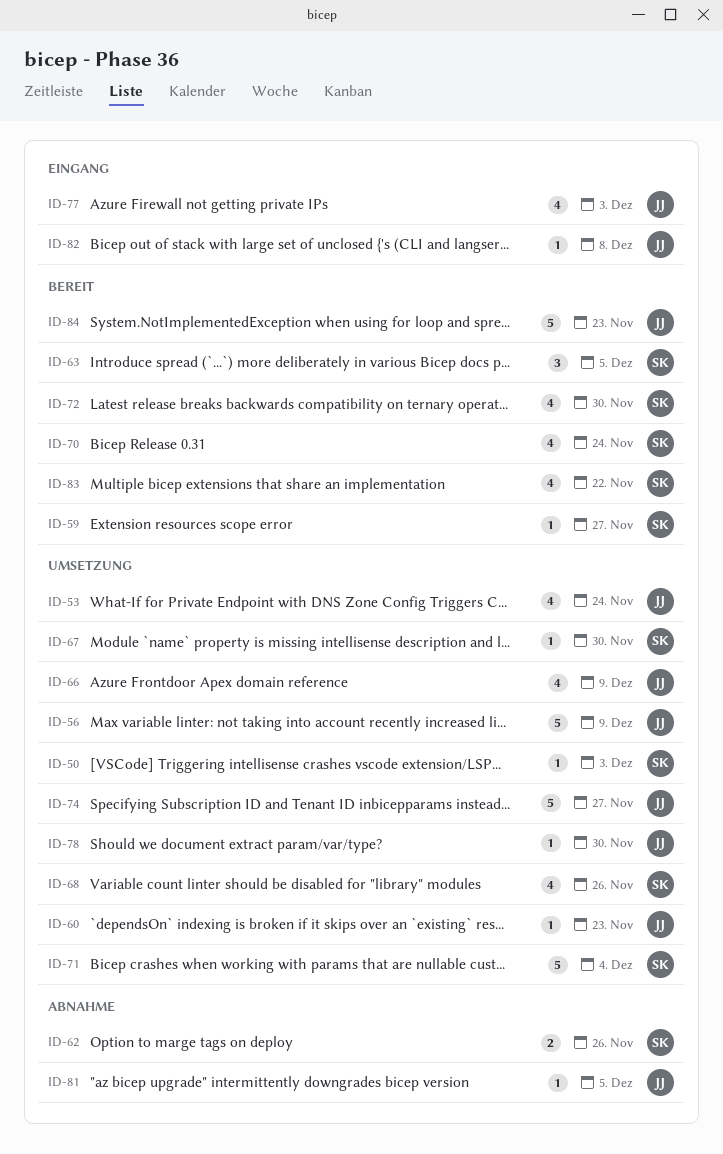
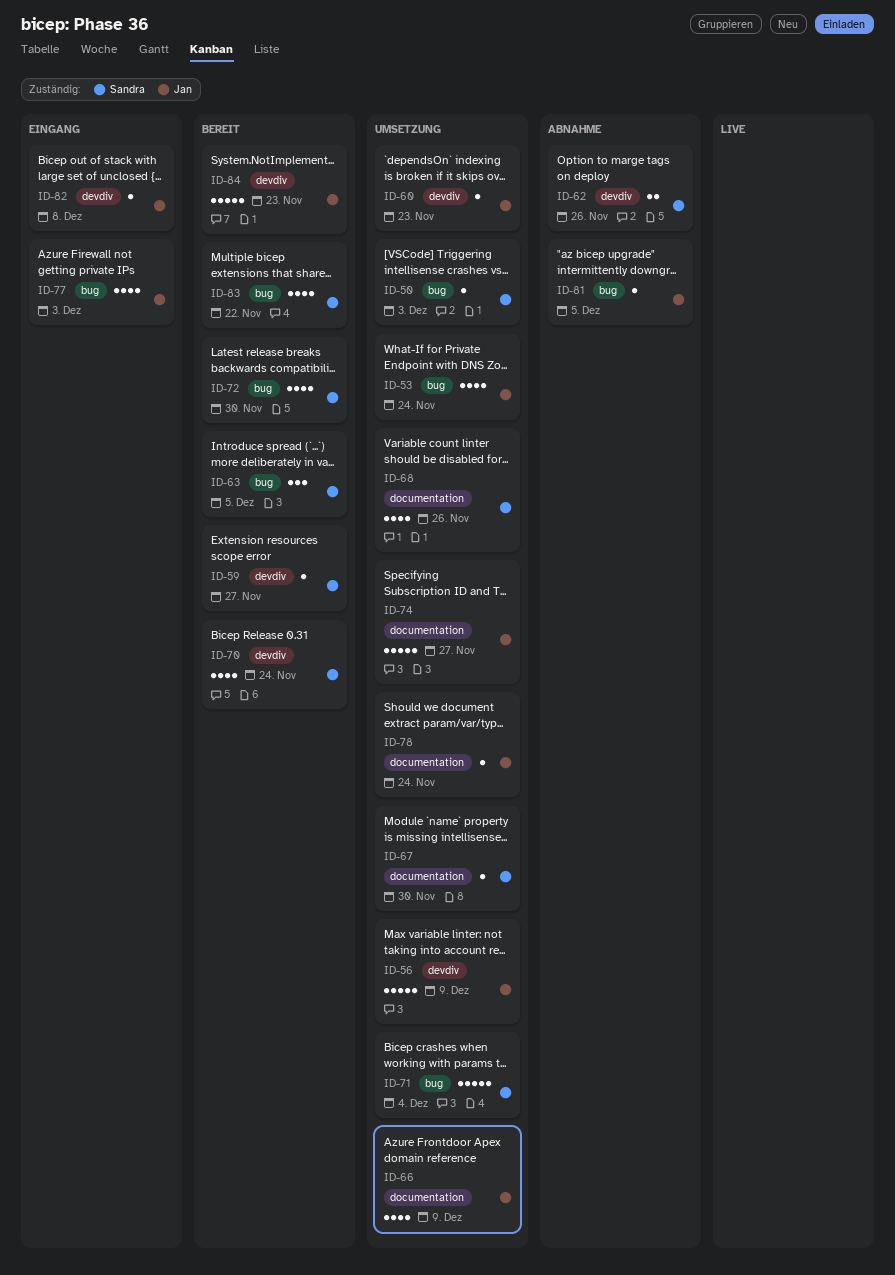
ID-78, due: Nov 30 -> Nov 24

